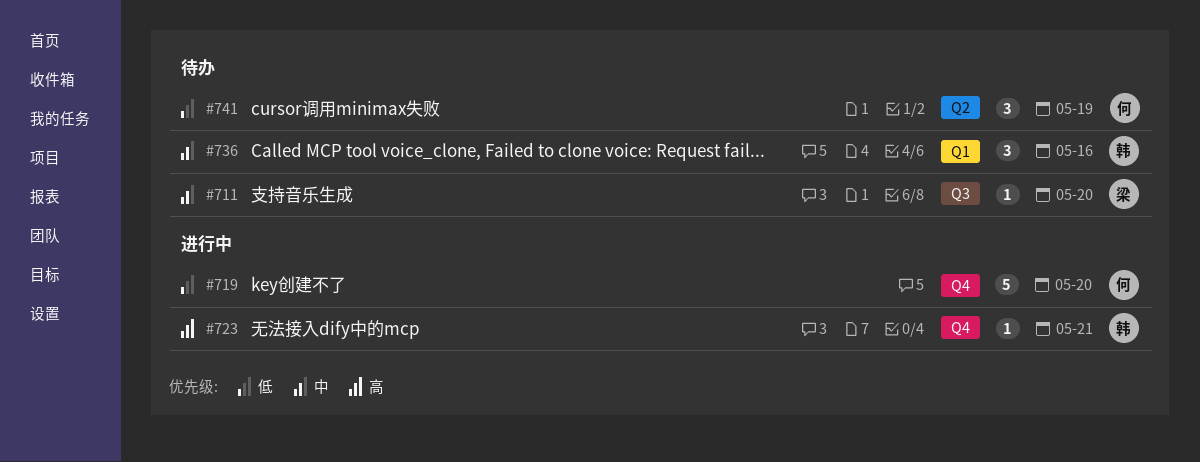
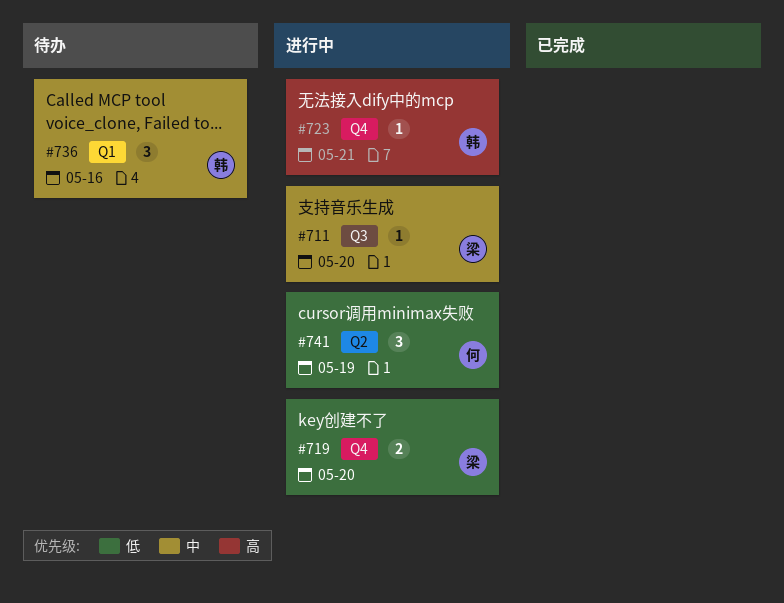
#711, status: 待办 -> 进行中
#719, owner: 何 -> 梁
#719, estimate: 5 -> 2
#741, status: 待办 -> 进行中

